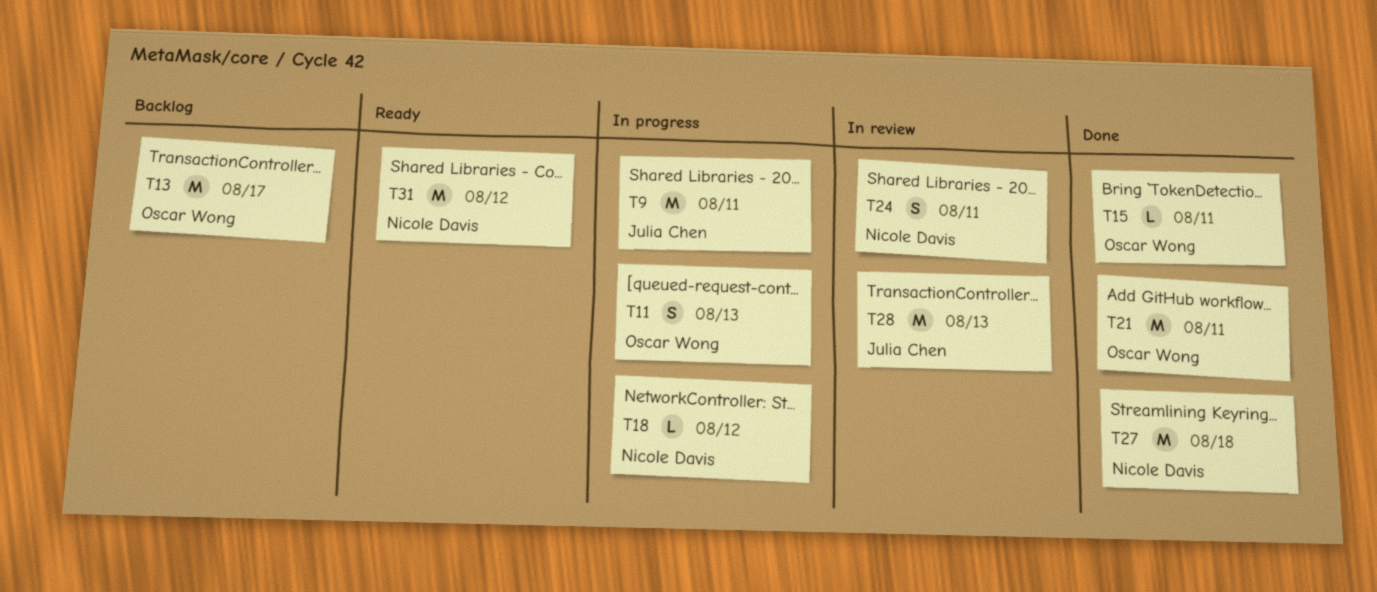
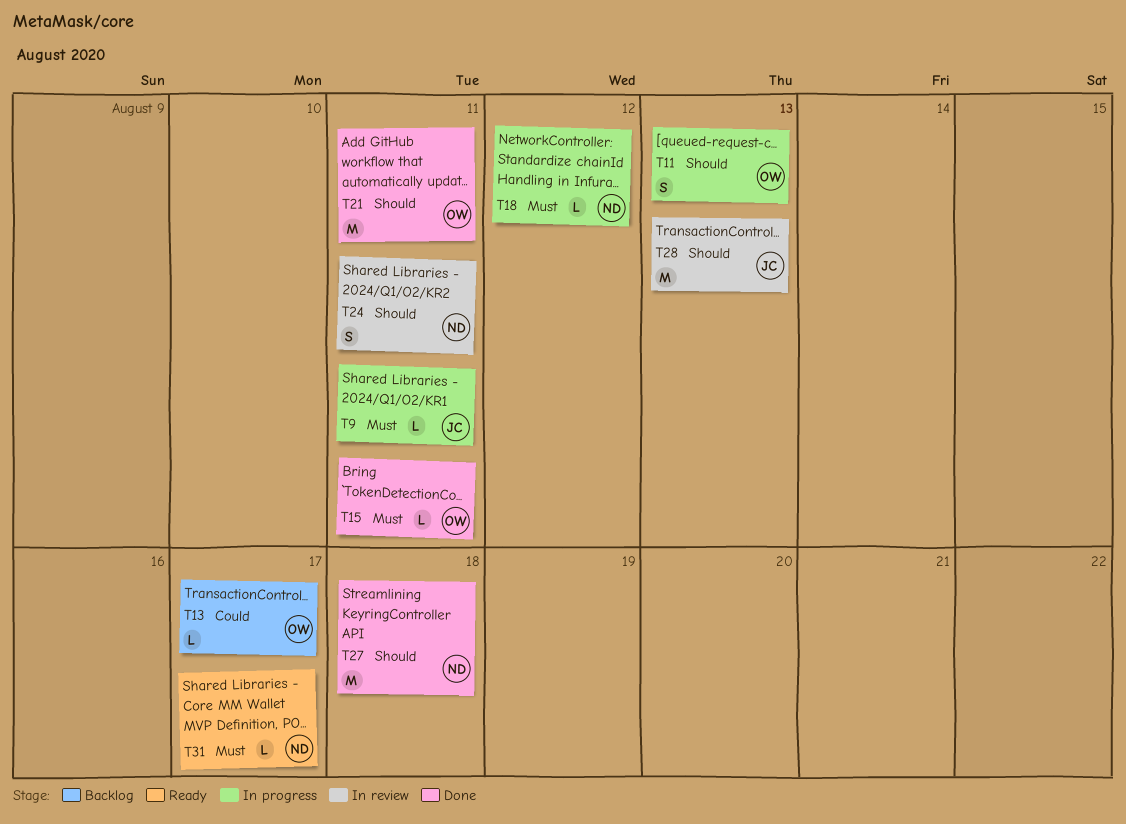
T9, estimate: M -> L
T13, estimate: M -> L
T31, estimate: M -> L
T31, due: Aug 12 -> Aug 17

